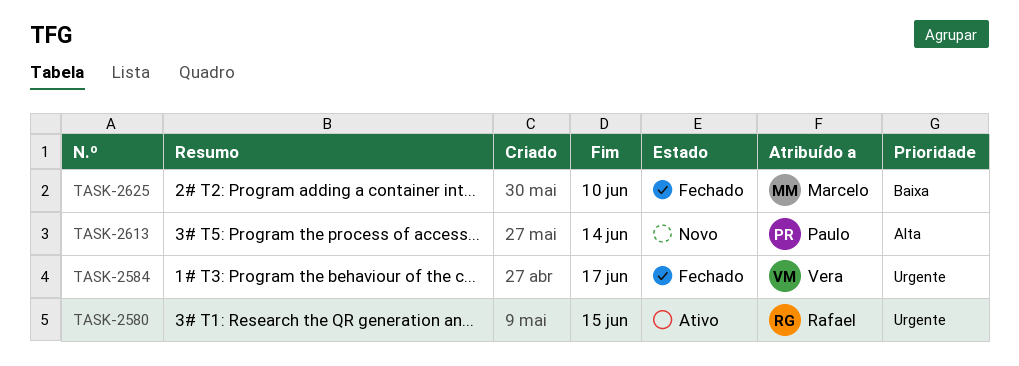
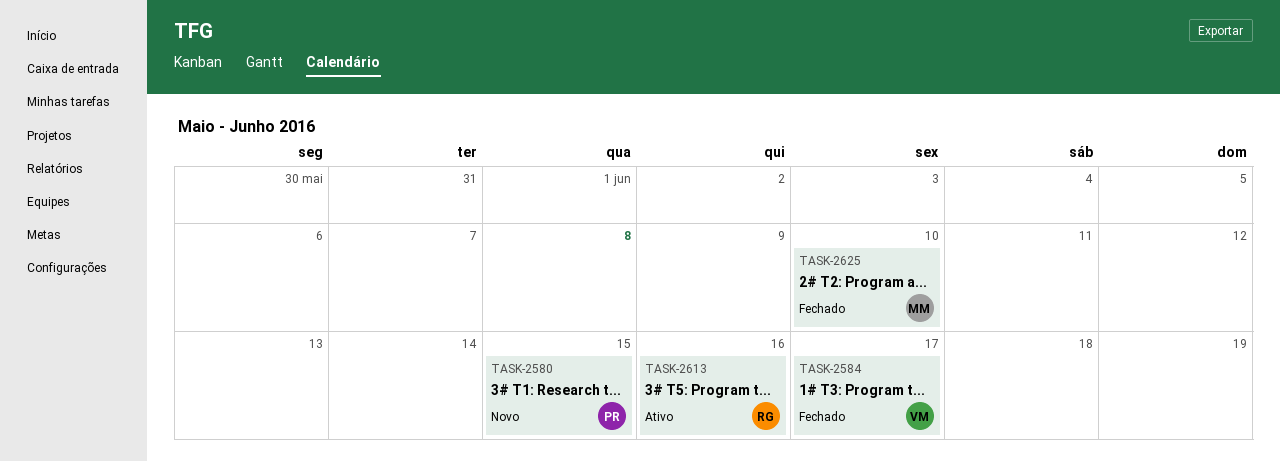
TASK-2580, status: Ativo -> Novo
TASK-2580, owner: Rafael -> Paulo
TASK-2613, status: Novo -> Ativo
TASK-2613, owner: Paulo -> Rafael
TASK-2613, due: Jun 14 -> Jun 16

